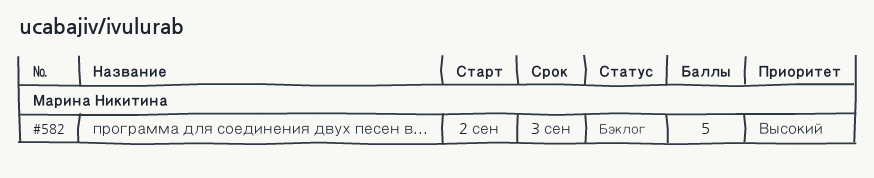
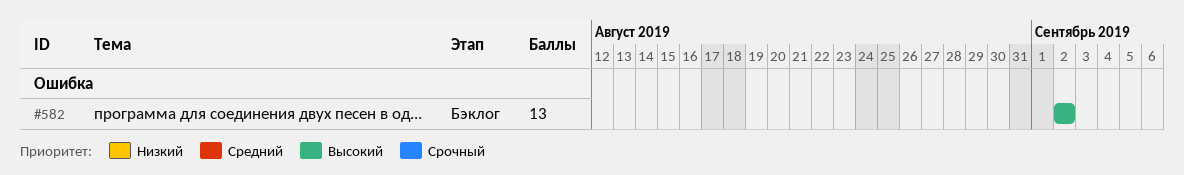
#582, estimate: 5 -> 13
#582, due: Sep 3 -> Sep 2

